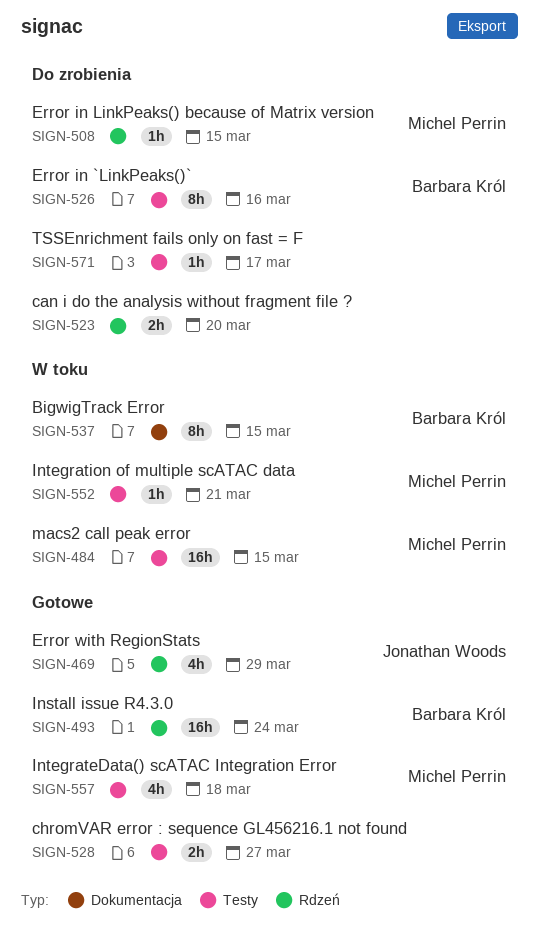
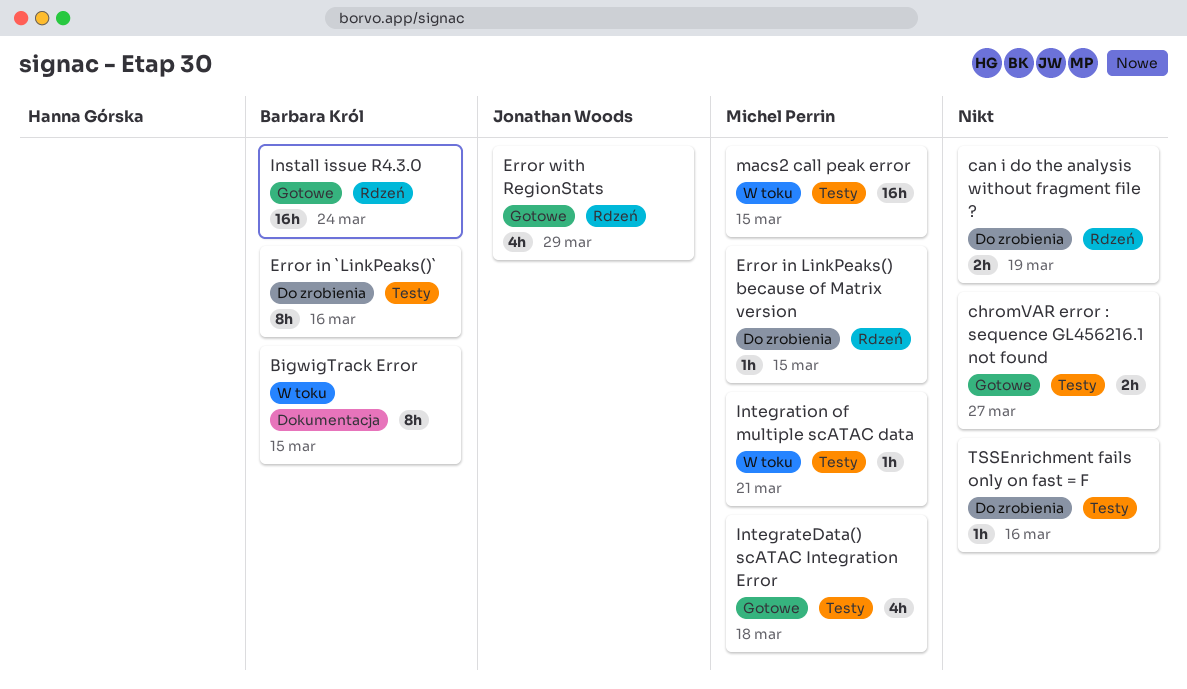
can i do the analysis without fragment file ?, due: Mar 20 -> Mar 19
TSSEnrichment fails only on fast = F, due: Mar 17 -> Mar 16

